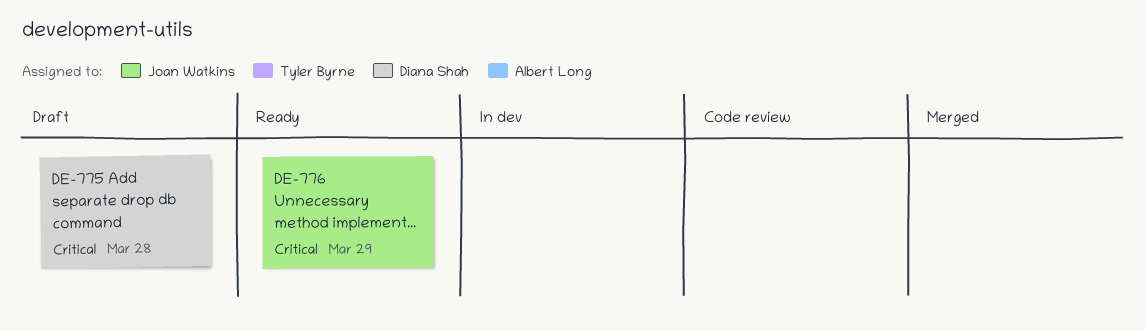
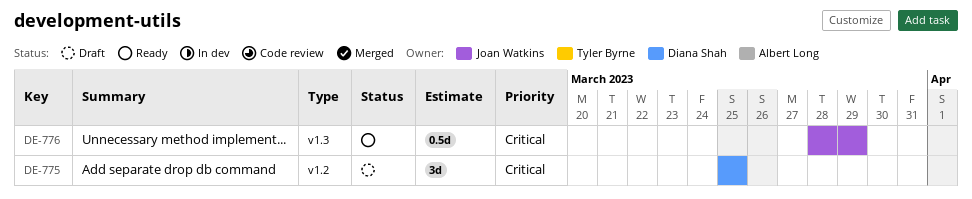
DE-775, due: Mar 28 -> Mar 25

